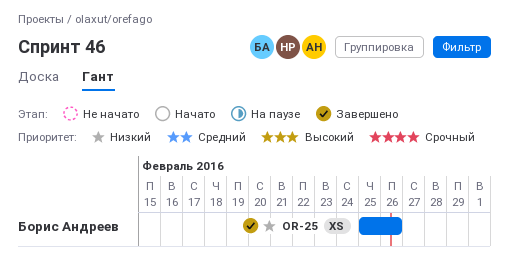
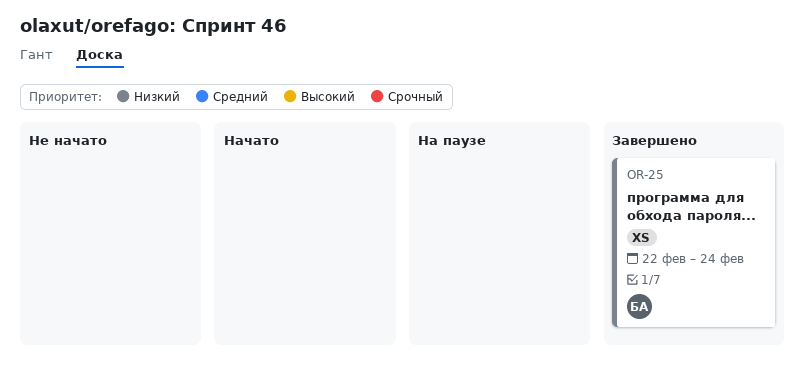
OR-25, start: Feb 25 -> Feb 22
OR-25, due: Feb 26 -> Feb 24

